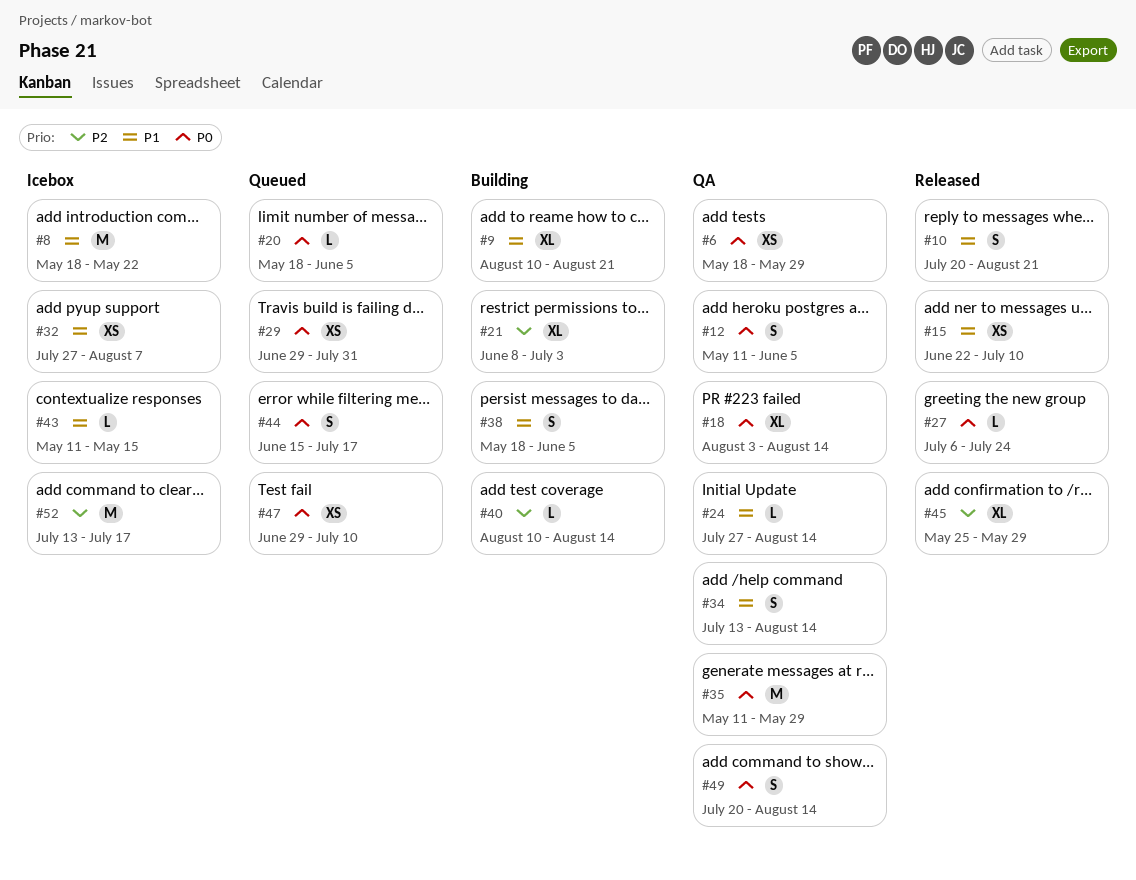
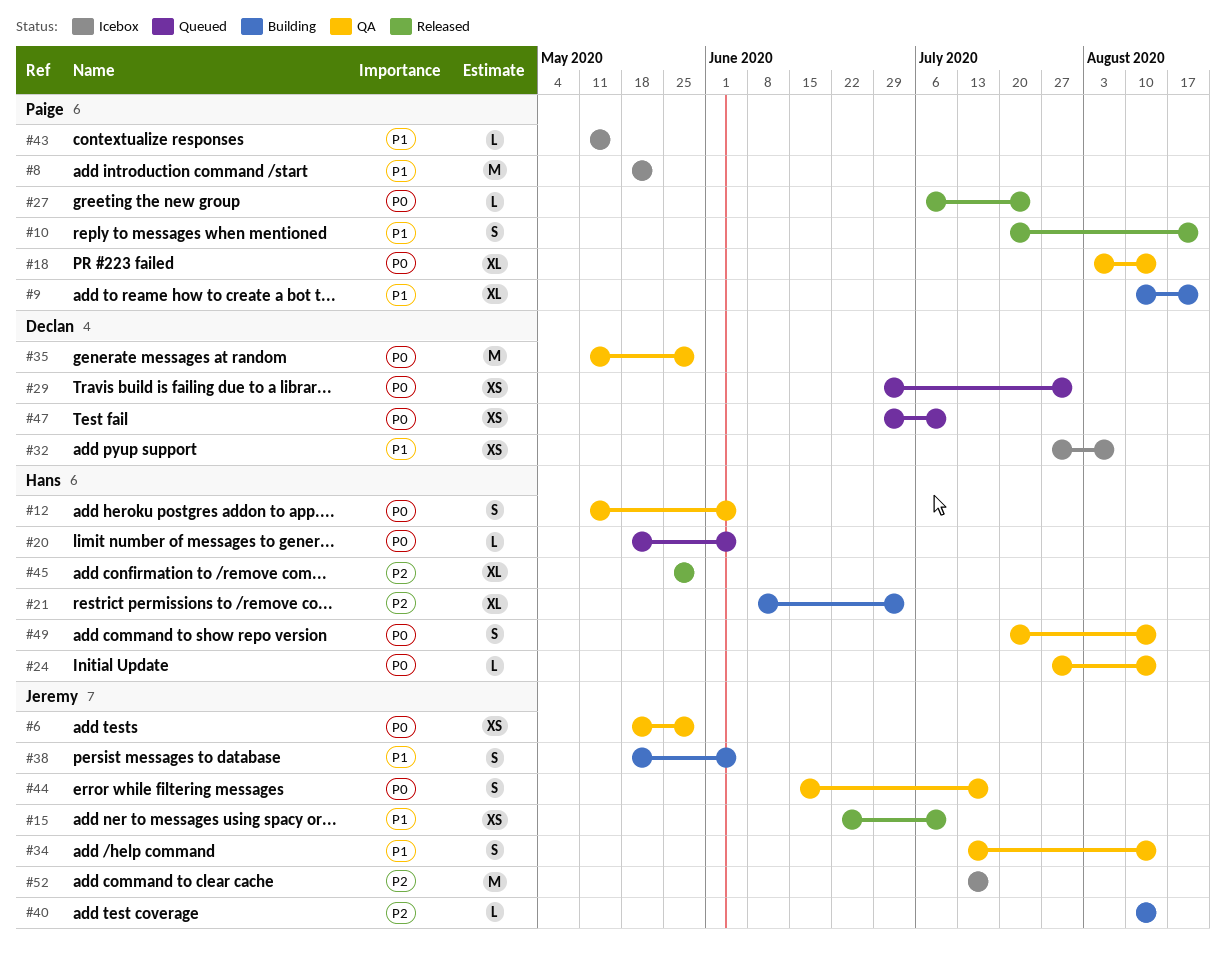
#24, priority: P1 -> P0
#44, status: Queued -> QA

